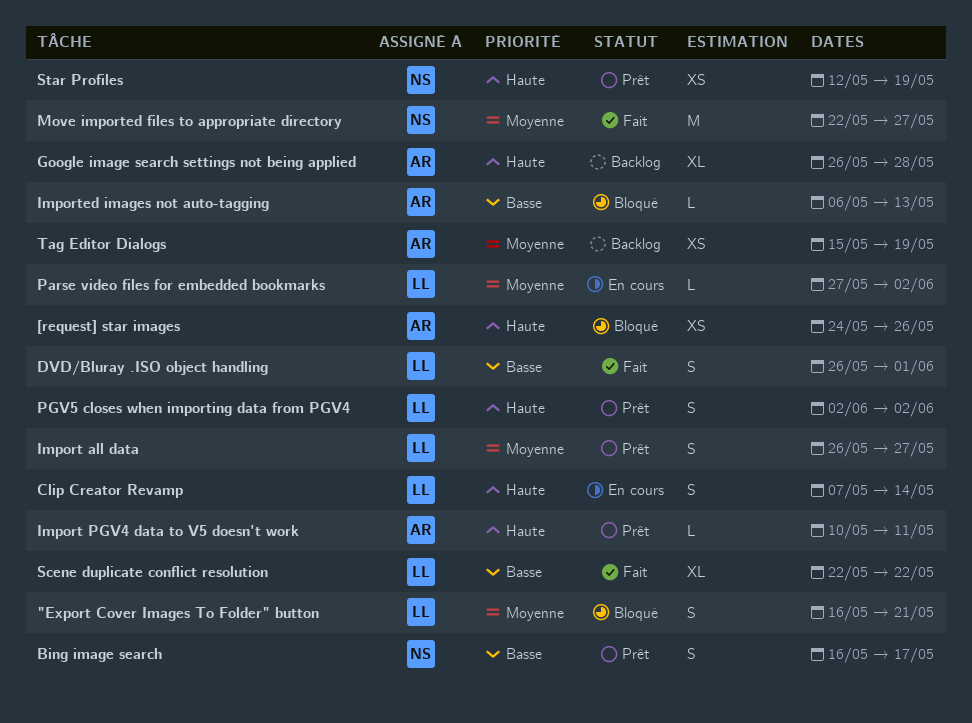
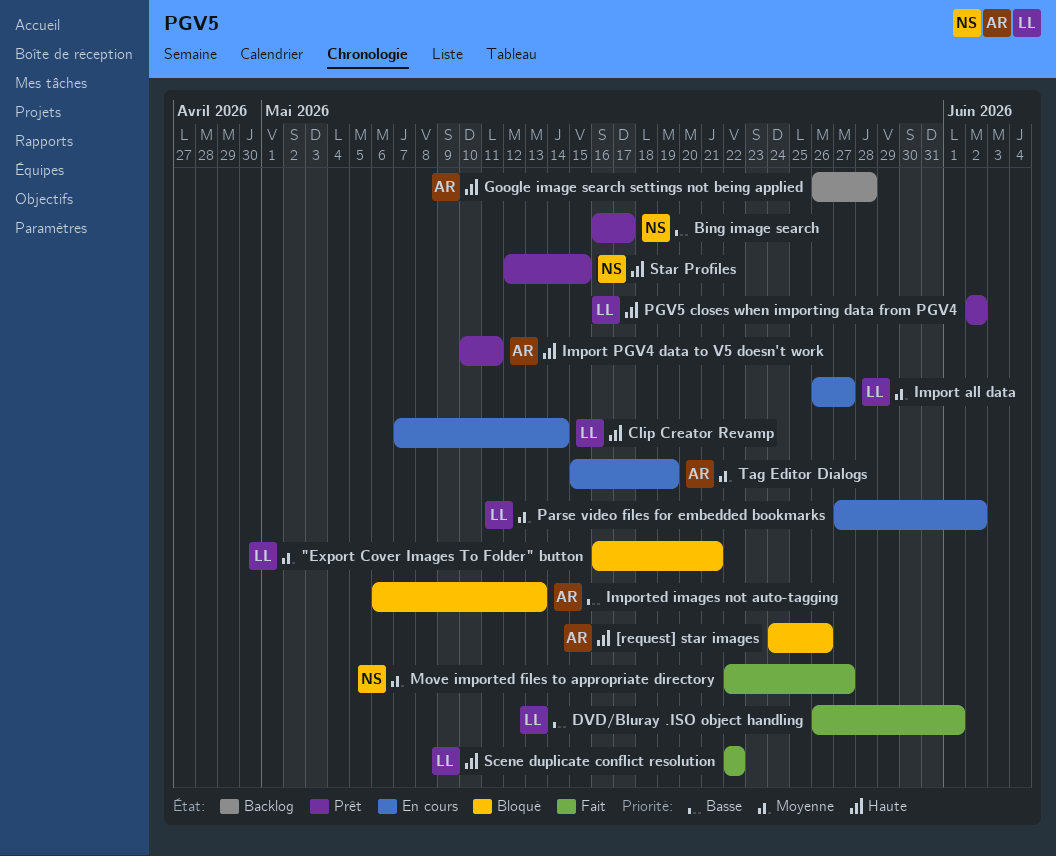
Import all data, status: Prêt -> En cours
Scene duplicate conflict resolution, priority: Basse -> Haute
Star Profiles, due: May 19 -> May 15
Tag Editor Dialogs, status: Backlog -> En cours

